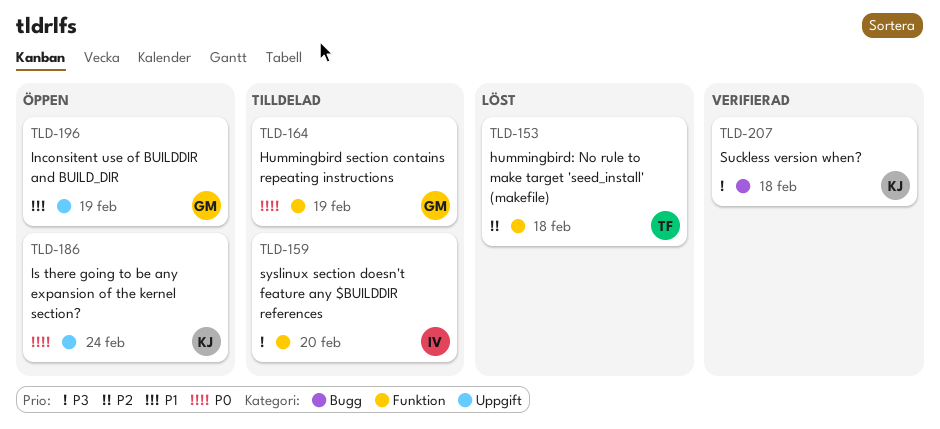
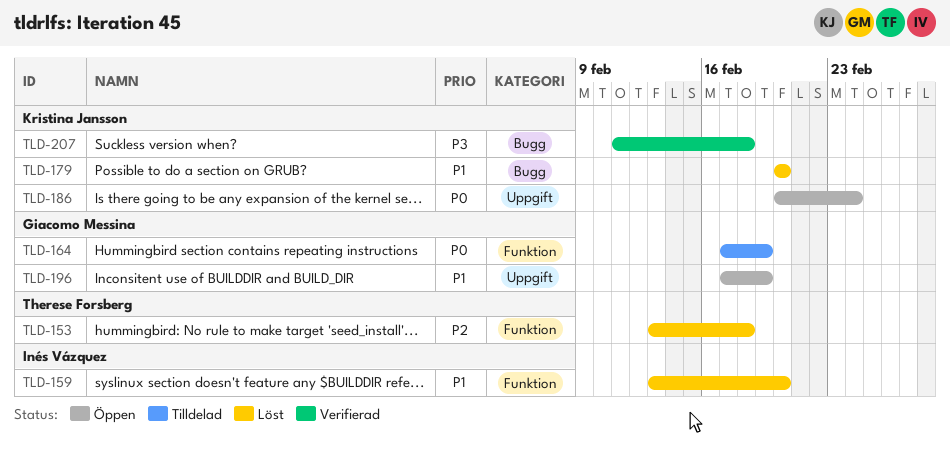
TLD-159, status: Tilldelad -> Löst
TLD-159, priority: P3 -> P1
TLD-179: none -> present

